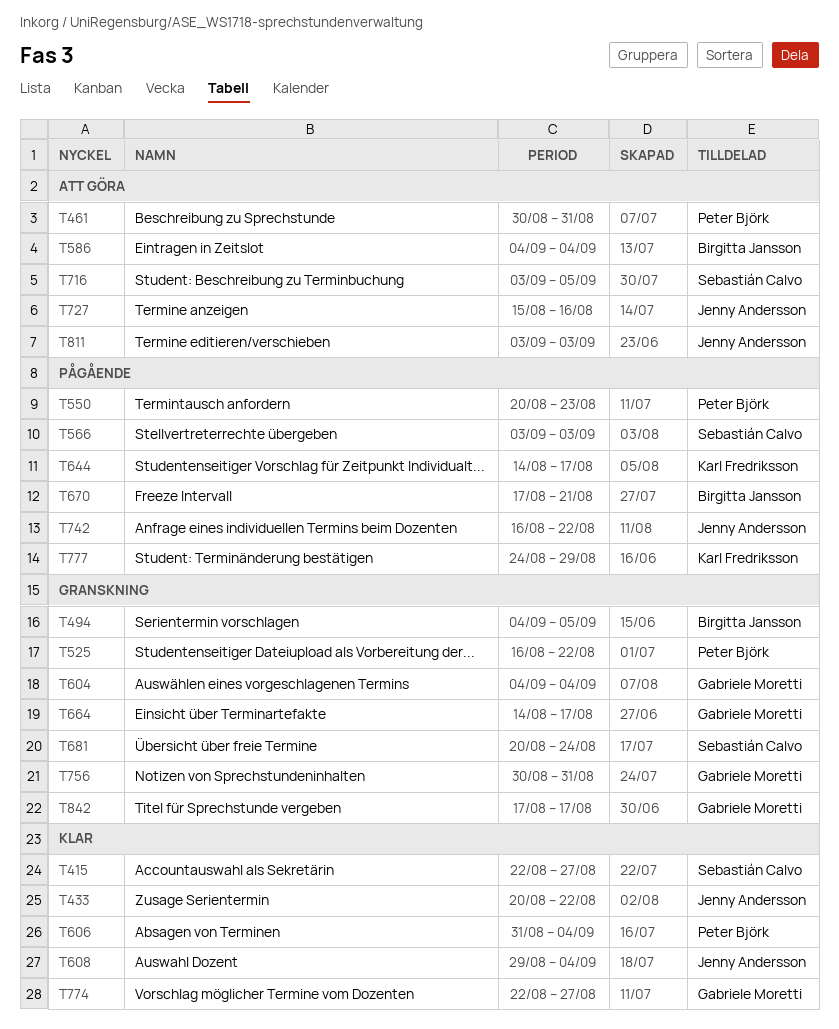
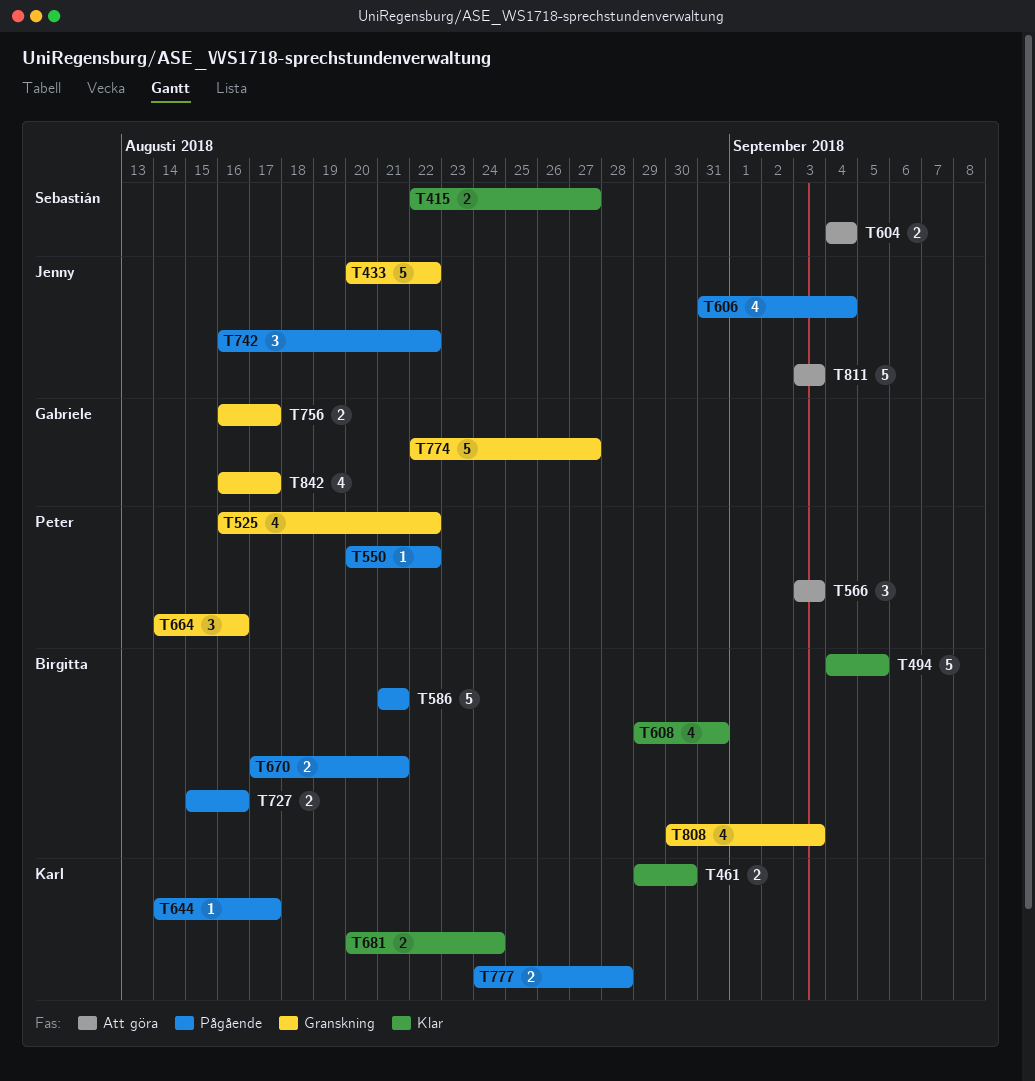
T433, status: Klar -> Granskning
T461, status: Att göra -> Klar
T461, owner: Peter Björk -> Karl Fredriksson
T461, start: Aug 30 -> Aug 29
T461, due: Aug 31 -> Aug 30
T494, status: Granskning -> Klar
T550, due: Aug 23 -> Aug 22
T566, status: Pågående -> Att göra
T566, owner: Sebastián Calvo -> Peter Björk
T586, status: Att göra -> Pågående
T586, start: Sep 4 -> Aug 21
T586, due: Sep 4 -> Aug 21
T604, status: Granskning -> Att göra
T604, owner: Gabriele Moretti -> Sebastián Calvo
T606, status: Klar -> Pågående
T606, owner: Peter Björk -> Jenny Andersson
T608, owner: Jenny Andersson -> Birgitta Jansson
T608, due: Sep 4 -> Aug 31
T664, owner: Gabriele Moretti -> Peter Björk
T664, due: Aug 17 -> Aug 16
T681, status: Granskning -> Klar
T681, owner: Sebastián Calvo -> Karl Fredriksson
T716: present -> none
T727, status: Att göra -> Pågående
T727, owner: Jenny Andersson -> Birgitta Jansson
T756, start: Aug 30 -> Aug 16
T756, due: Aug 31 -> Aug 17
T774, status: Klar -> Granskning
T777, due: Aug 29 -> Aug 28
T808: none -> present
T842, start: Aug 17 -> Aug 16

